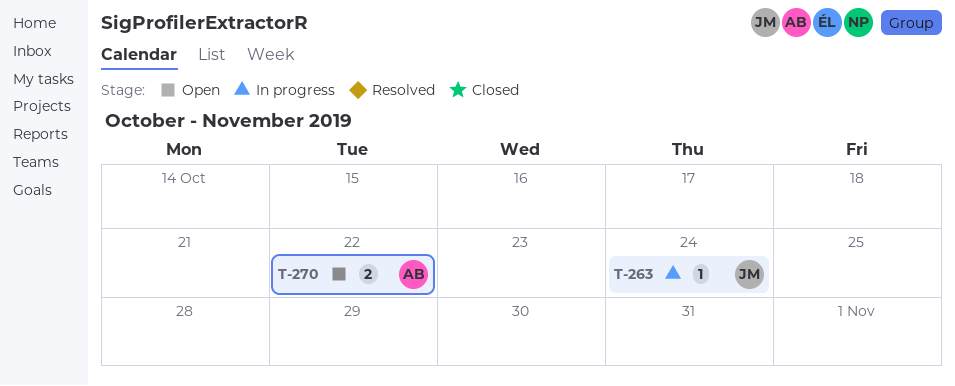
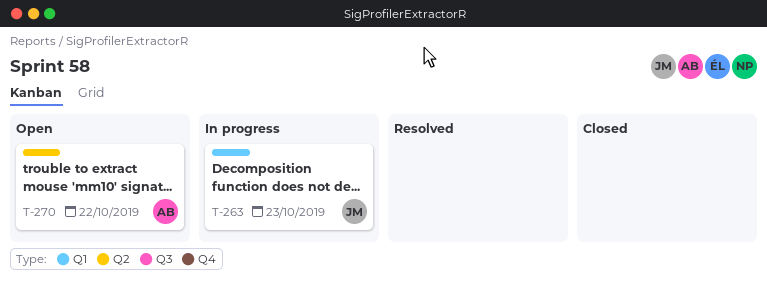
T-263, due: Oct 24 -> Oct 23

